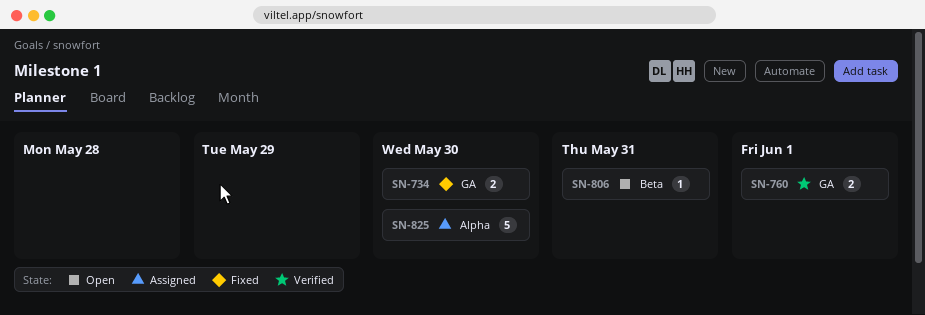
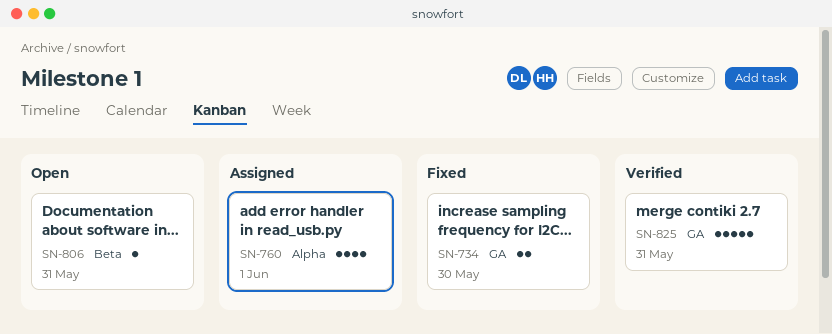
SN-760, status: Verified -> Assigned
SN-760, label: GA -> Alpha
SN-760, estimate: 2 -> 4
SN-825, status: Assigned -> Verified
SN-825, label: Alpha -> GA
SN-825, due: May 30 -> May 31

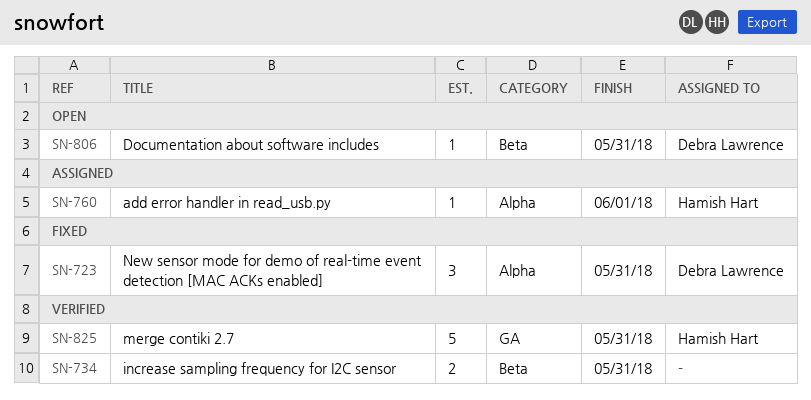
SN-723: none -> present
SN-734, status: Fixed -> Verified
SN-734, label: GA -> Beta
SN-734, due: May 30 -> May 31
SN-760, estimate: 4 -> 1

